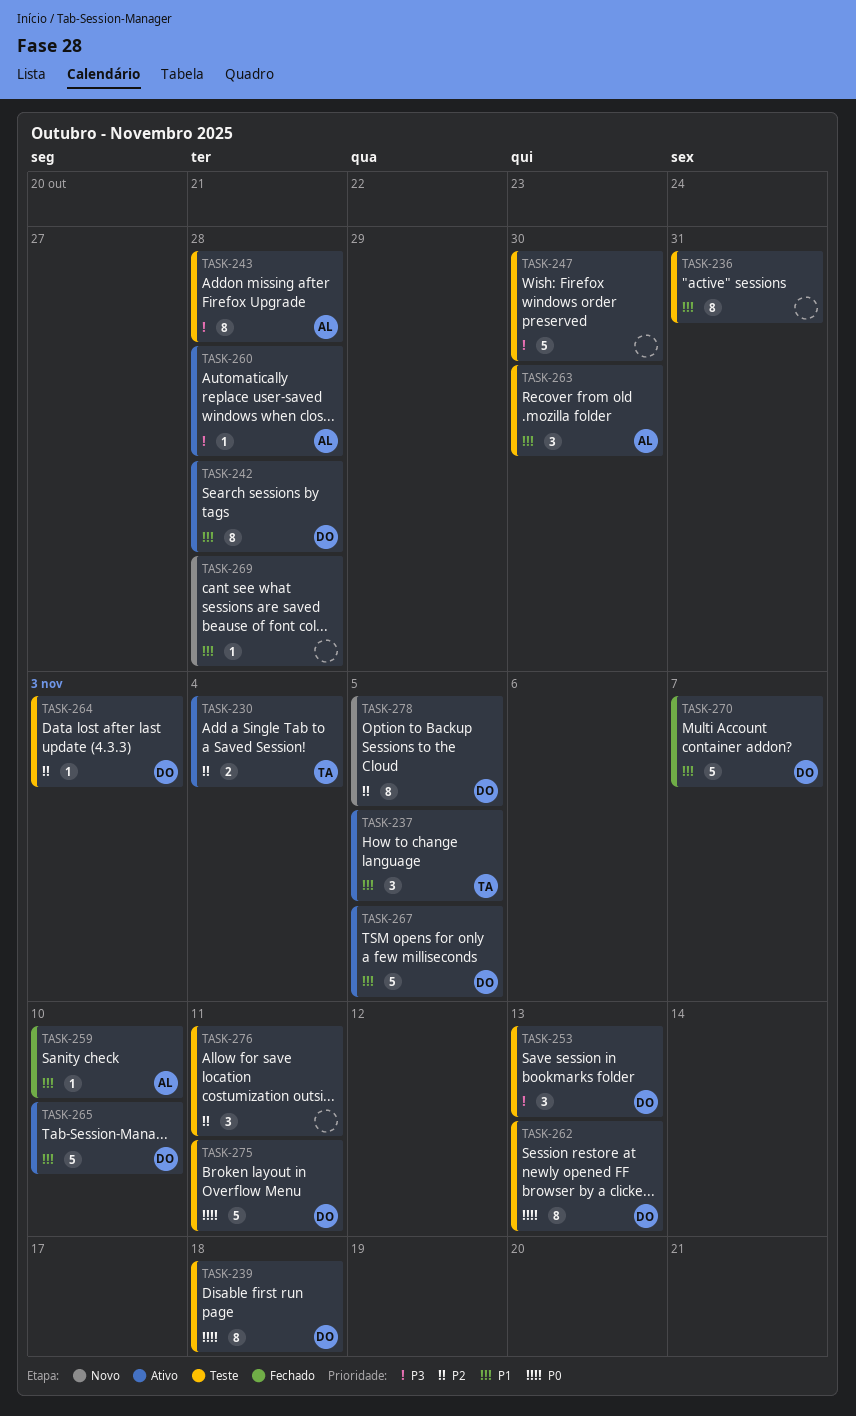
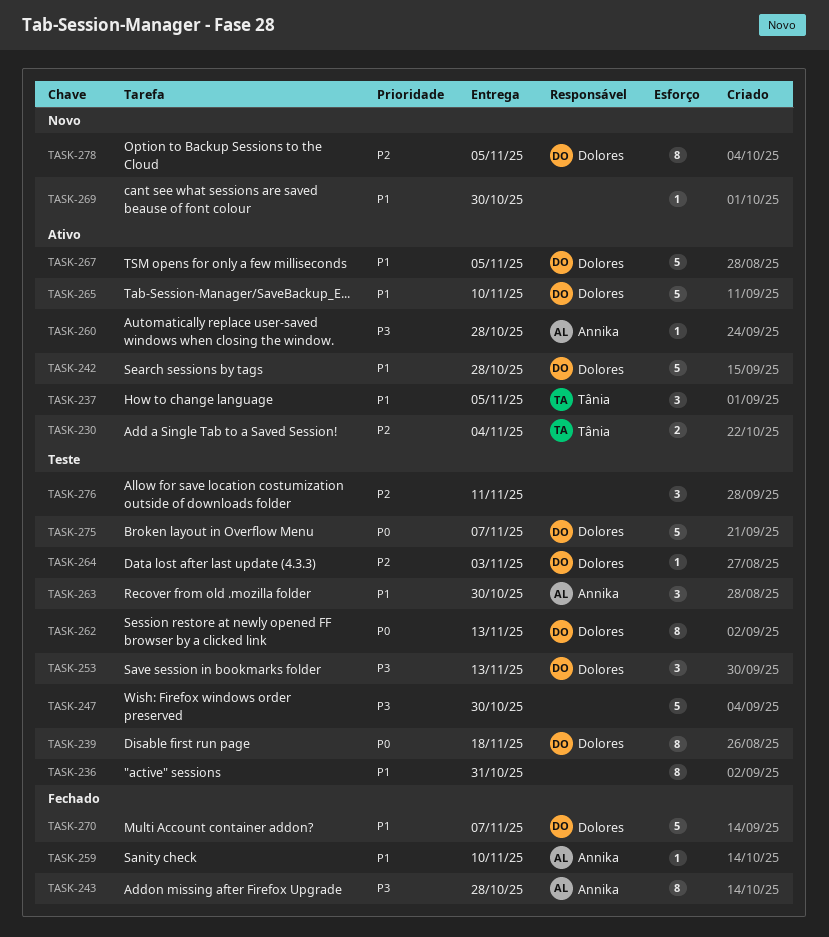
TASK-242, estimate: 8 -> 5
TASK-243, status: Teste -> Fechado
TASK-269, due: Oct 28 -> Oct 30
TASK-275, due: Nov 11 -> Nov 7

